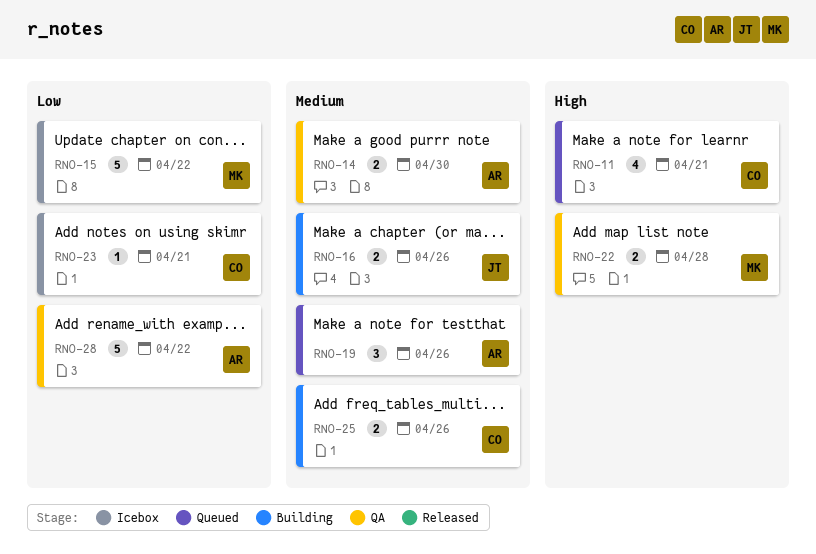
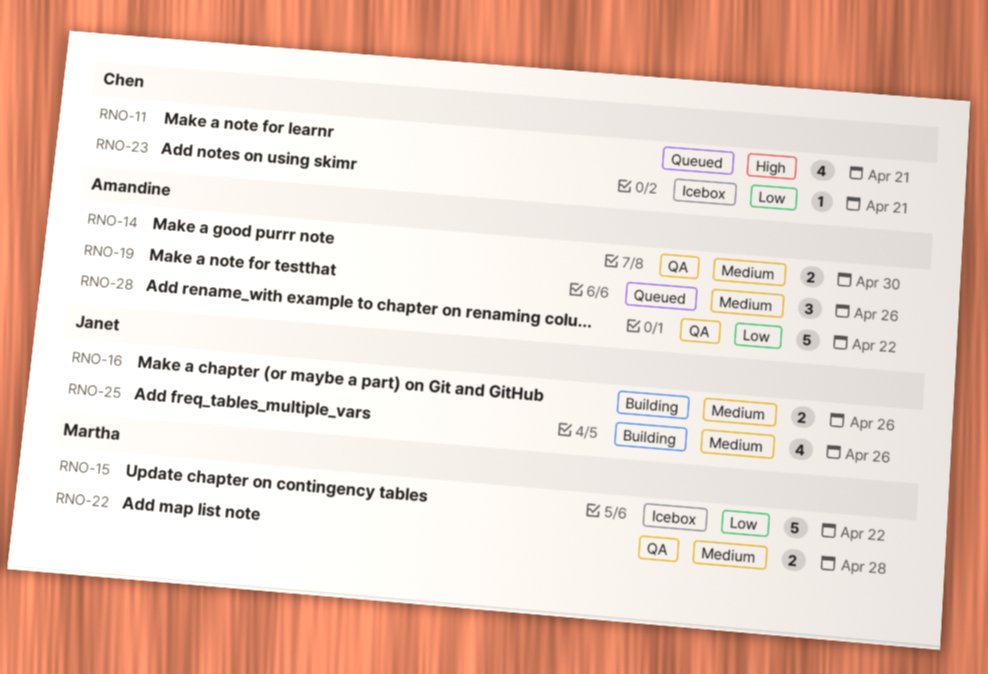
RNO-22, priority: High -> Medium
RNO-25, owner: Chen -> Janet
RNO-25, estimate: 2 -> 4

